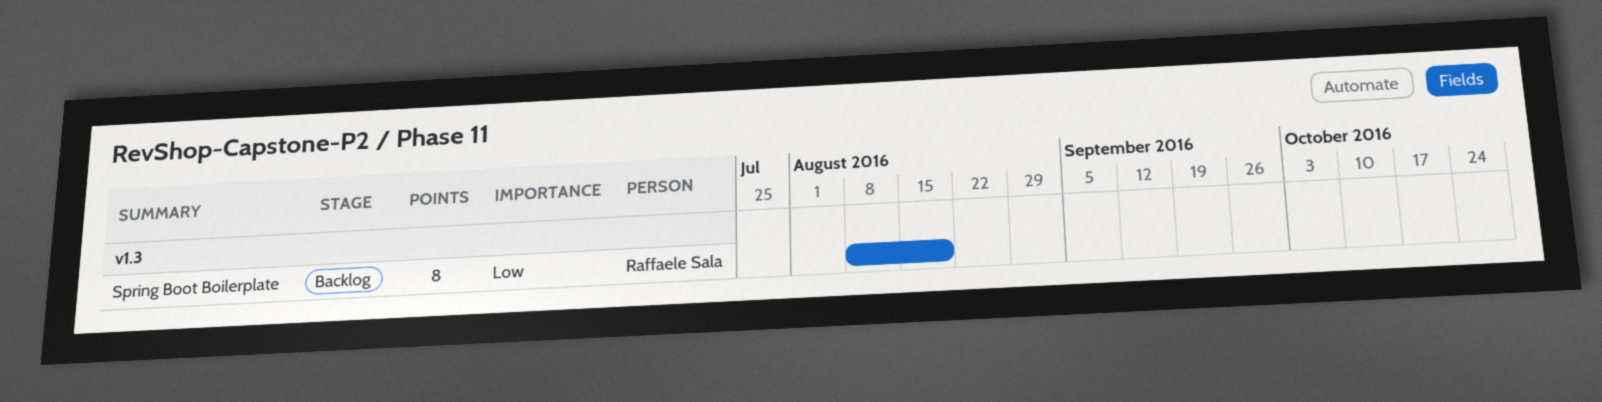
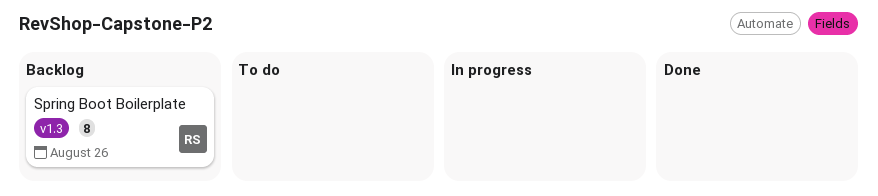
Spring Boot Boilerplate, due: Aug 19 -> Aug 26

